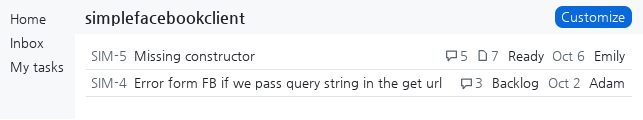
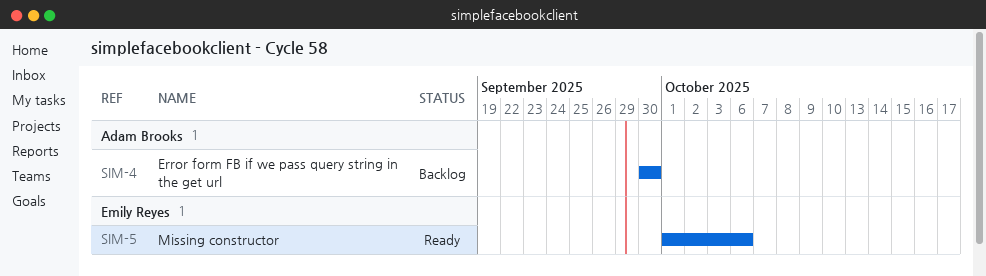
SIM-4, due: Oct 2 -> Sep 30

